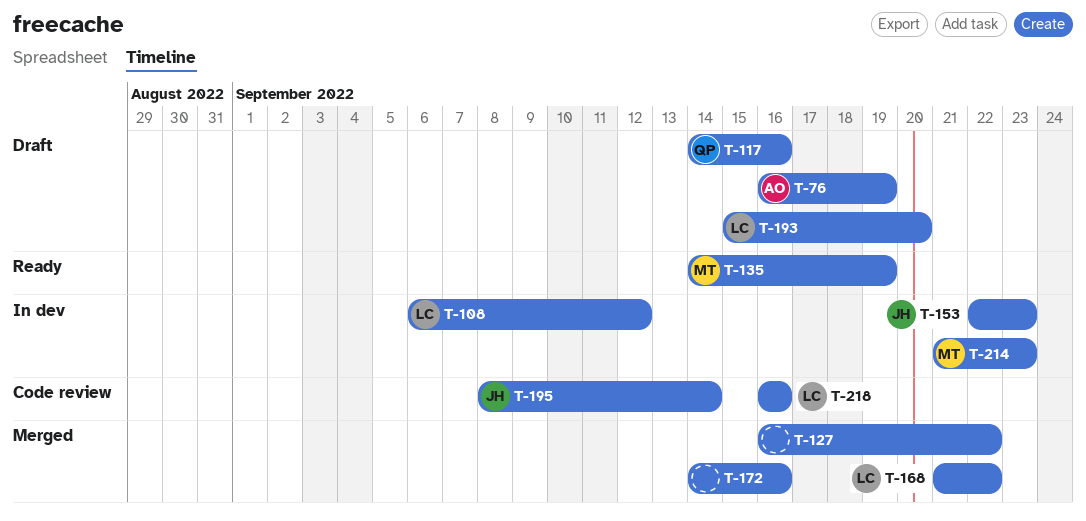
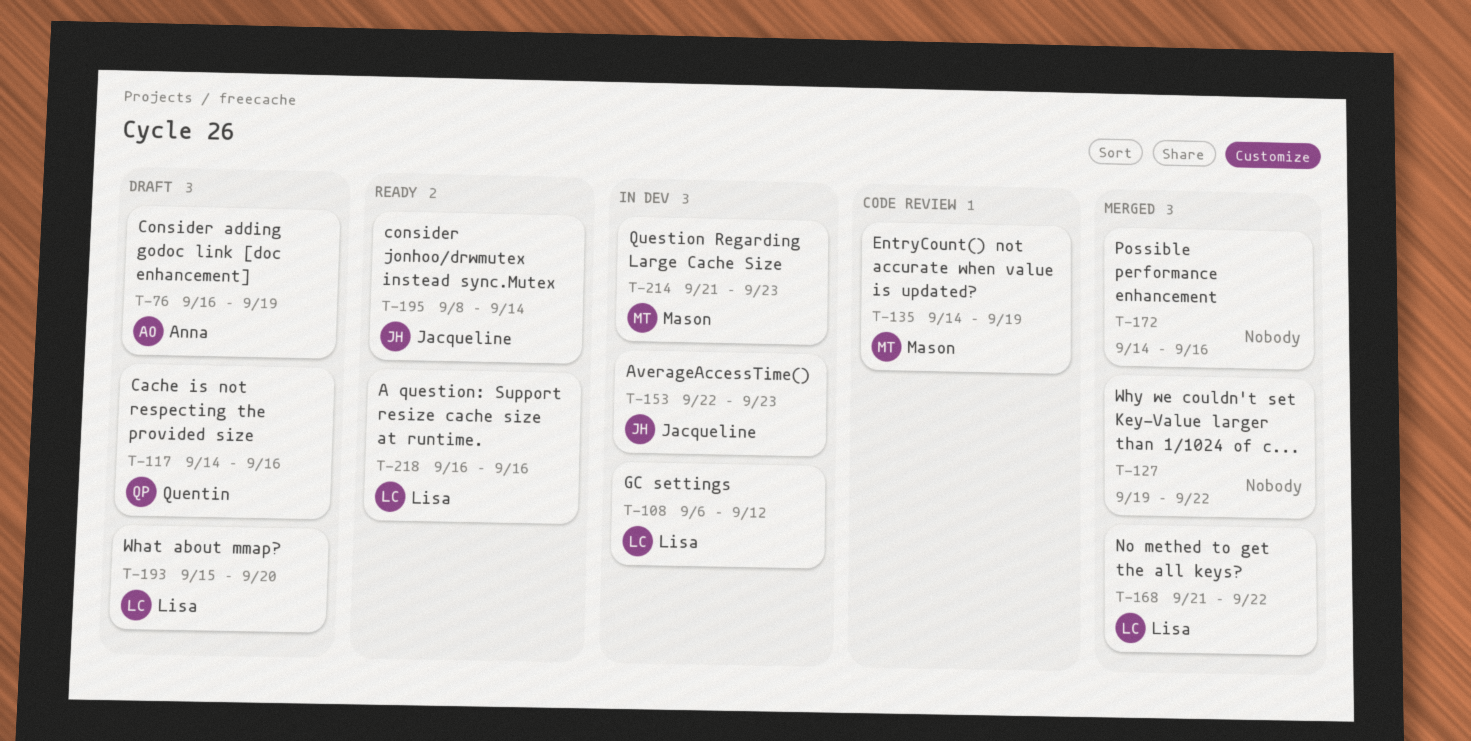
T-127, start: Sep 16 -> Sep 19
T-135, status: Ready -> Code review
T-195, status: Code review -> Ready
T-218, status: Code review -> Ready

